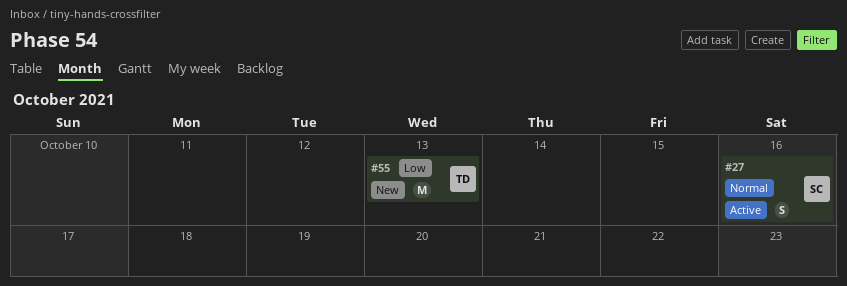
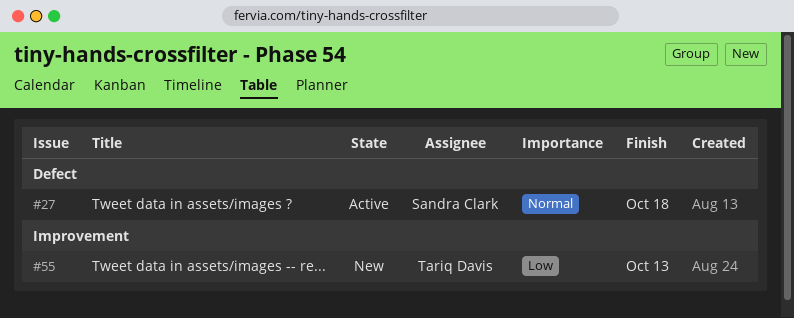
#27, due: Oct 16 -> Oct 18

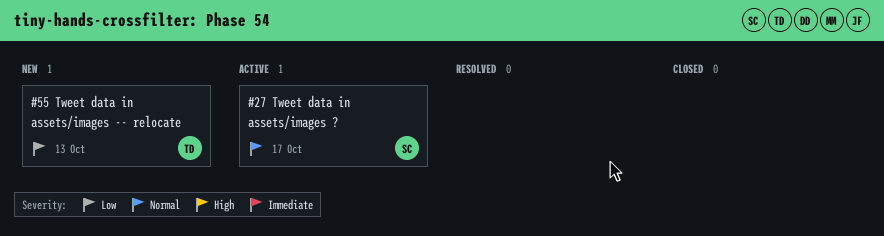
#27, due: Oct 18 -> Oct 17

